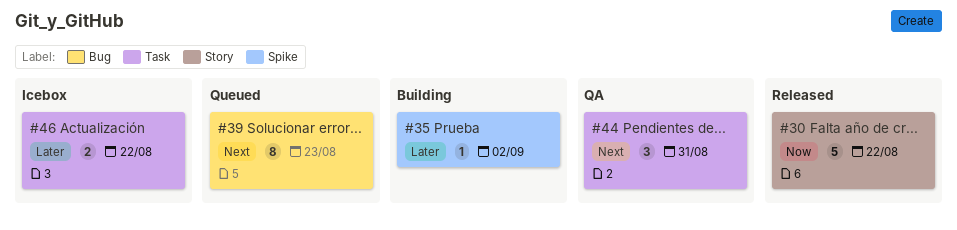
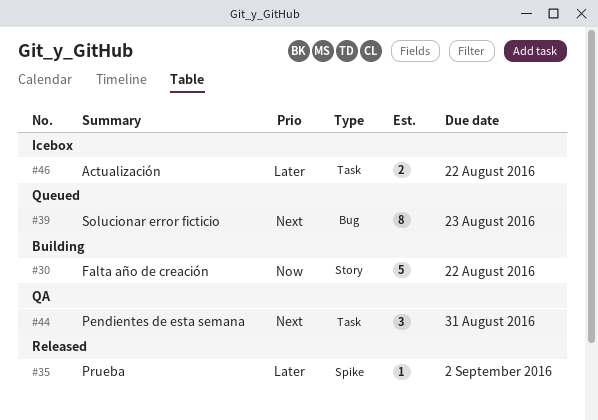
#30, status: Released -> Building
#35, status: Building -> Released

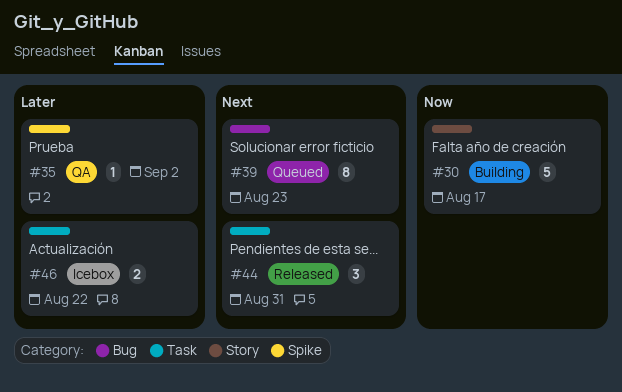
#30, due: Aug 22 -> Aug 17
#35, status: Released -> QA
#44, status: QA -> Released

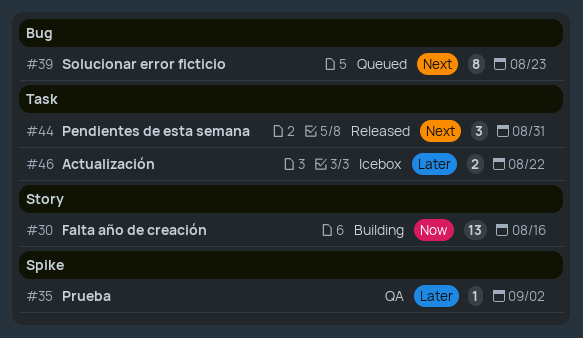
#30, estimate: 5 -> 13
#30, due: Aug 17 -> Aug 16

